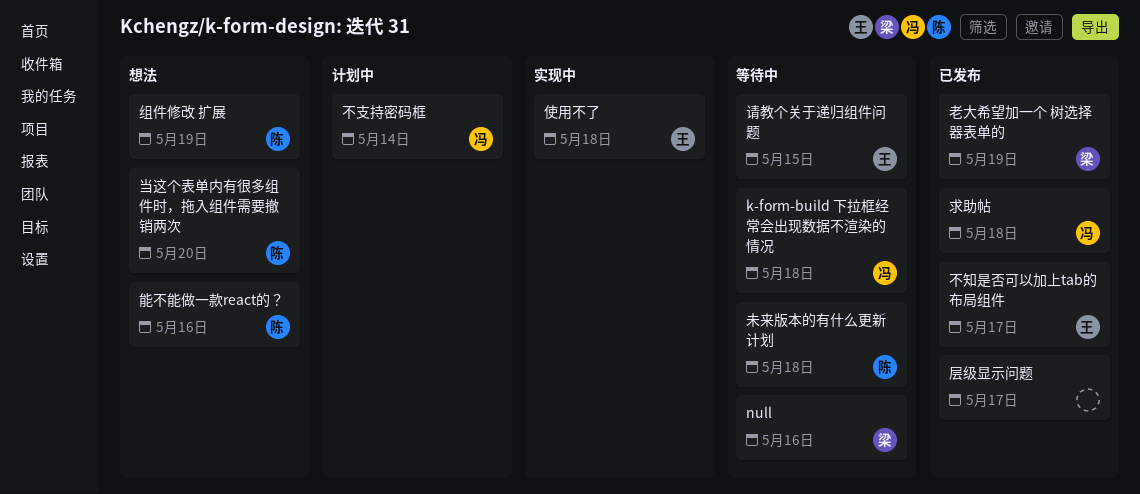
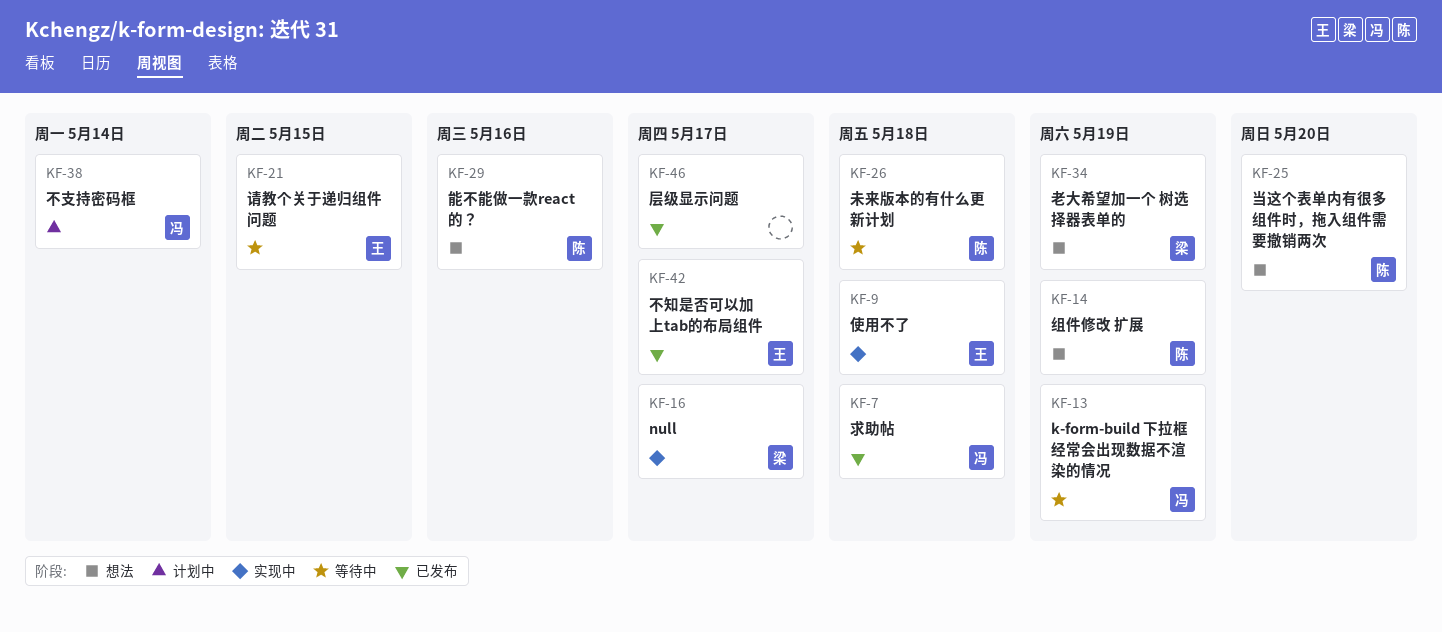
k-form-build 下拉框经常会出现数据不渲染的情况, due: May 18 -> May 19
null, status: 等待中 -> 实现中
null, due: May 16 -> May 17
老大希望加一个 树选择器表单的, status: 已发布 -> 想法

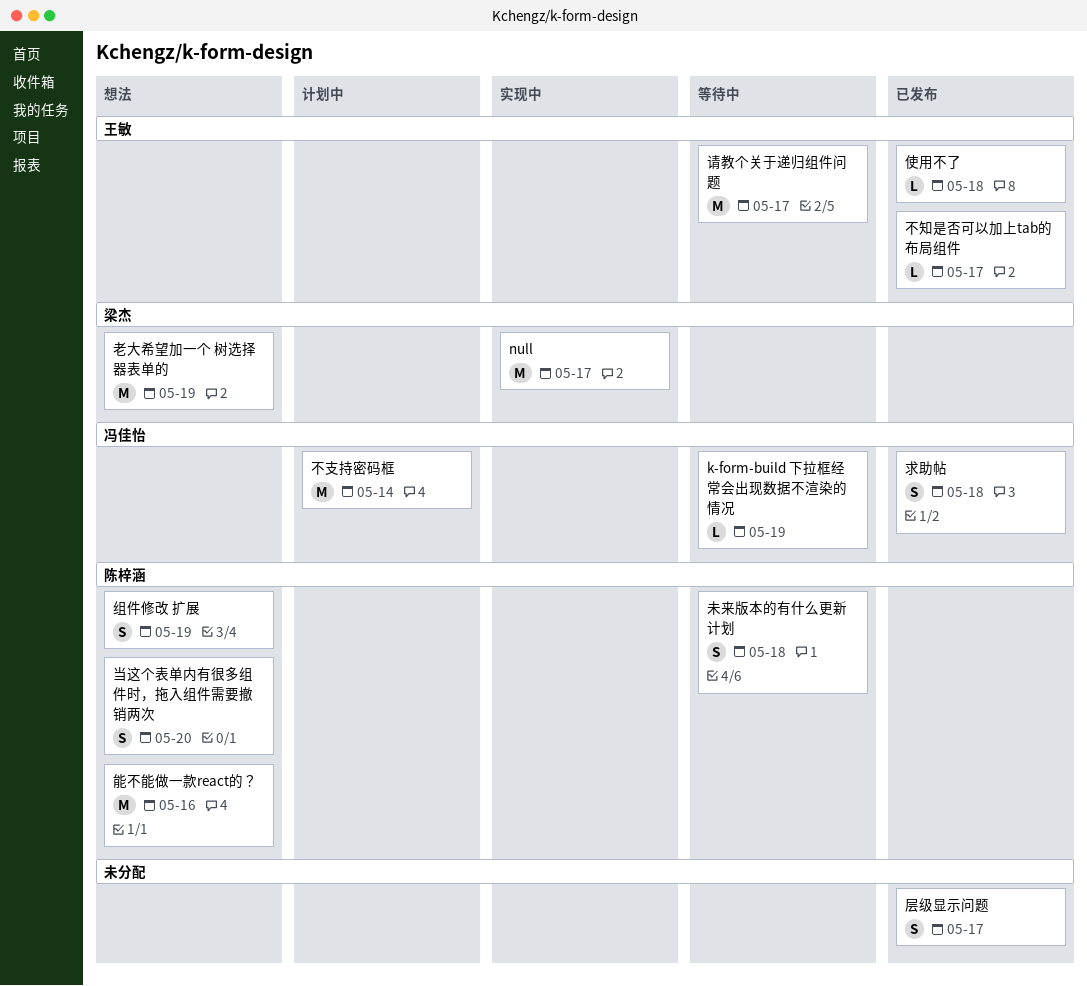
使用不了, status: 实现中 -> 已发布
请教个关于递归组件问题, due: May 15 -> May 17

